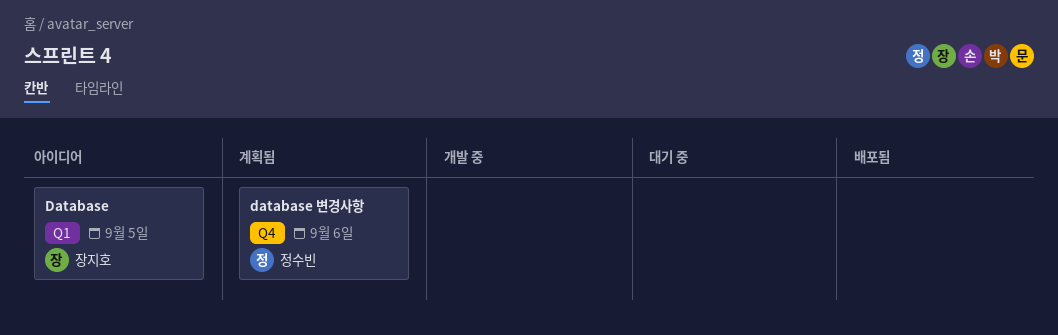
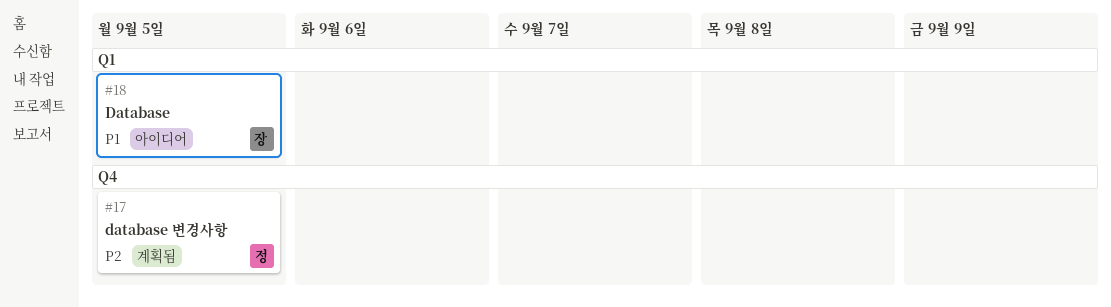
database 변경사항, due: Sep 6 -> Sep 5

